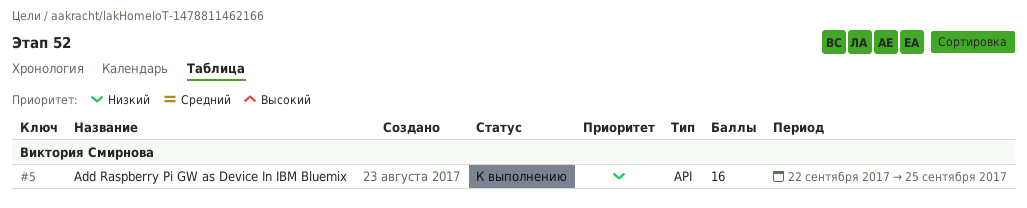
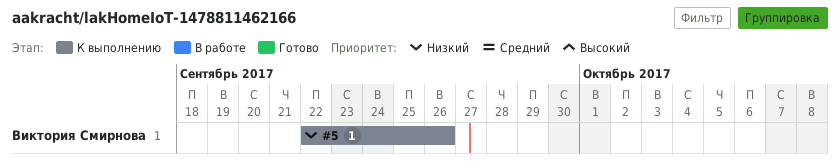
#5, estimate: 16 -> 1
#5, due: Sep 25 -> Sep 26

